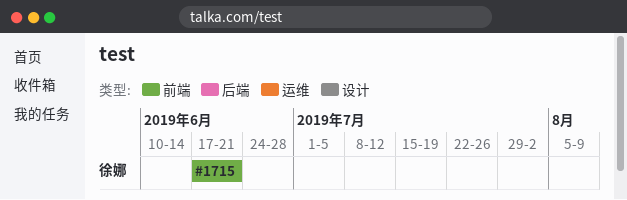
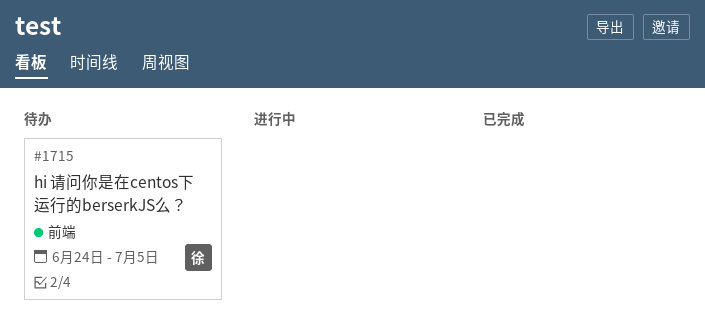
#1715, start: Jun 17 -> Jun 24
#1715, due: Jun 21 -> Jul 5

